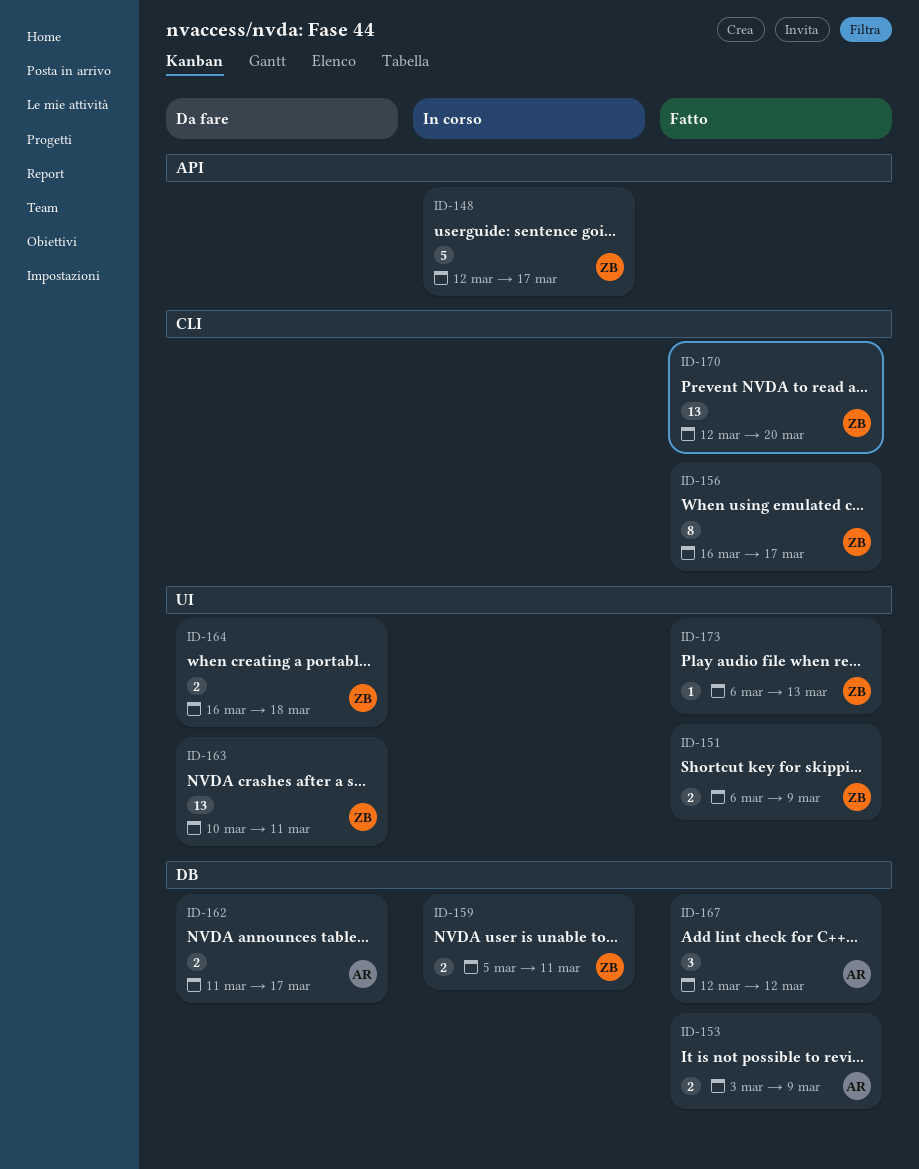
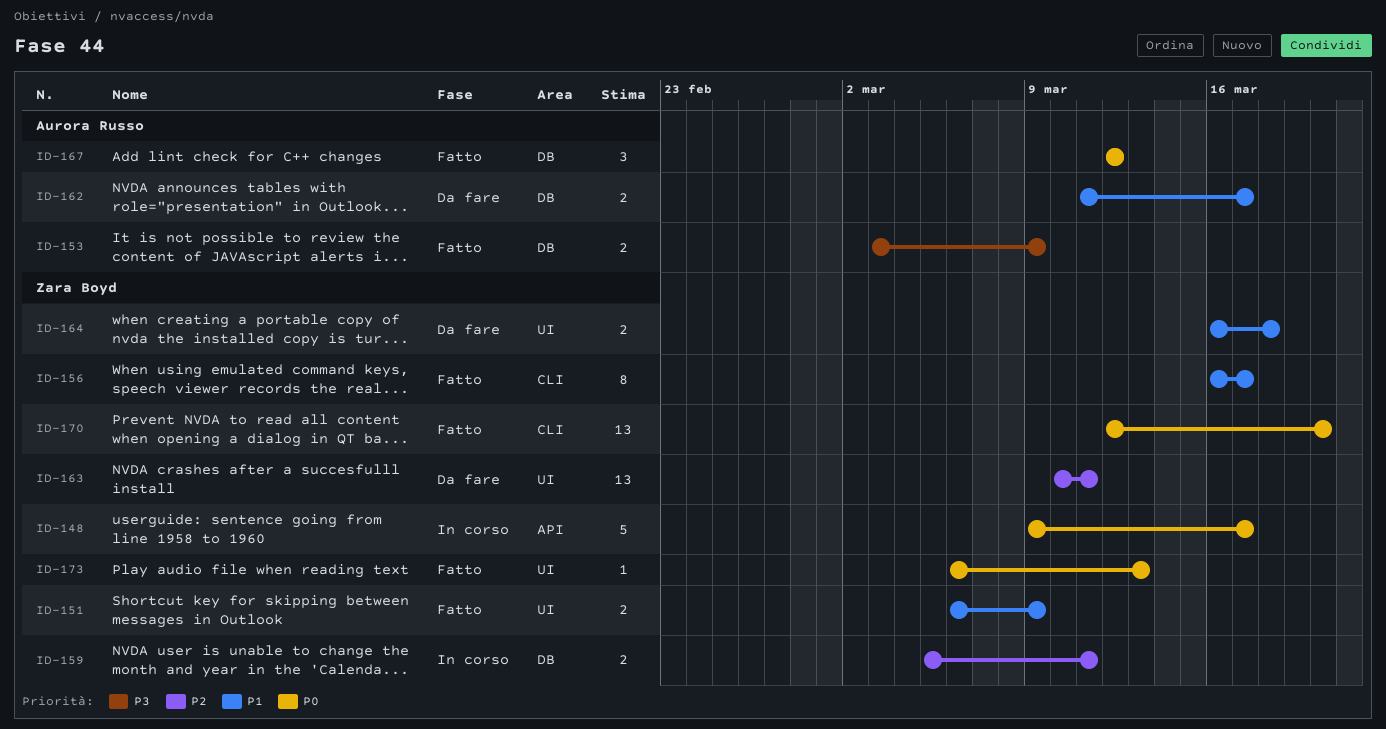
ID-148, start: Mar 12 -> Mar 9

